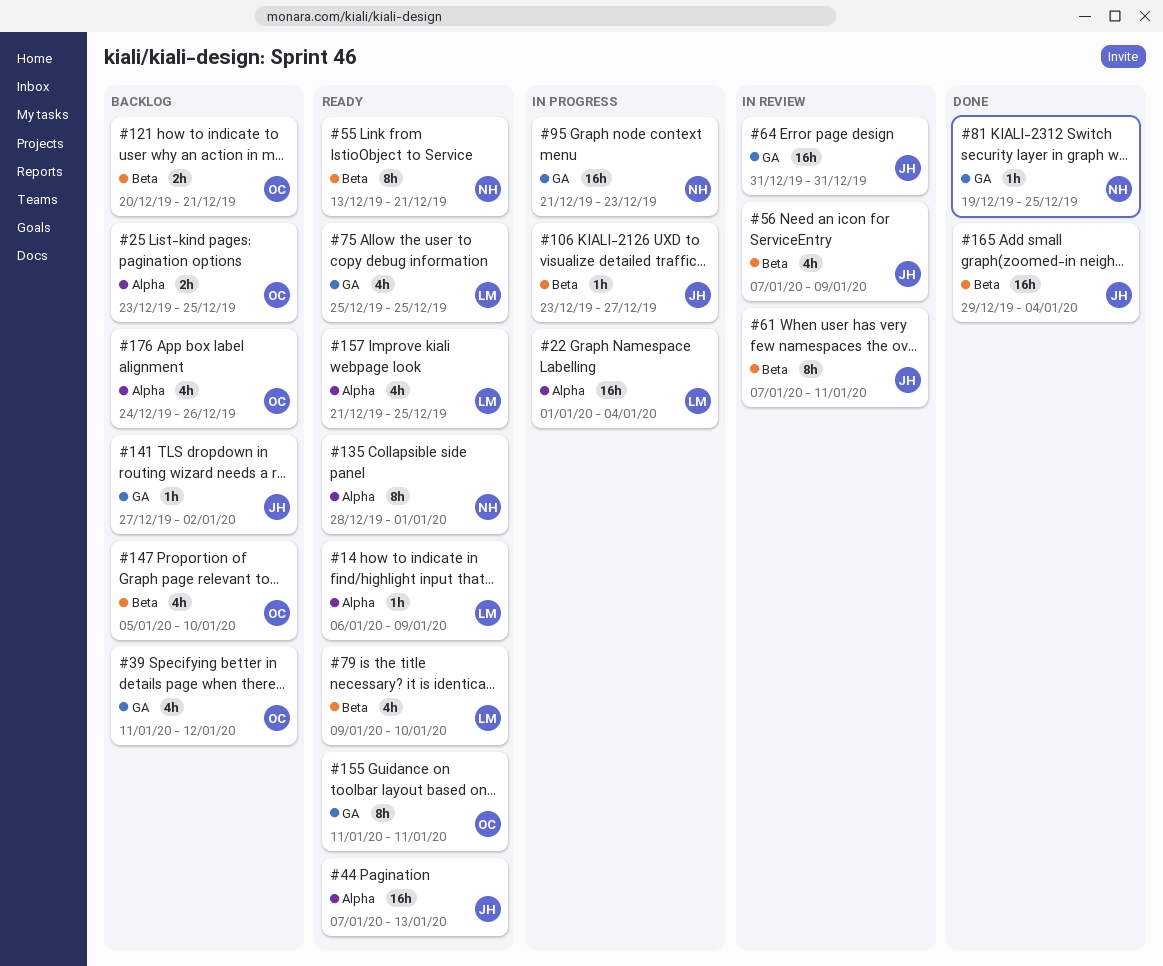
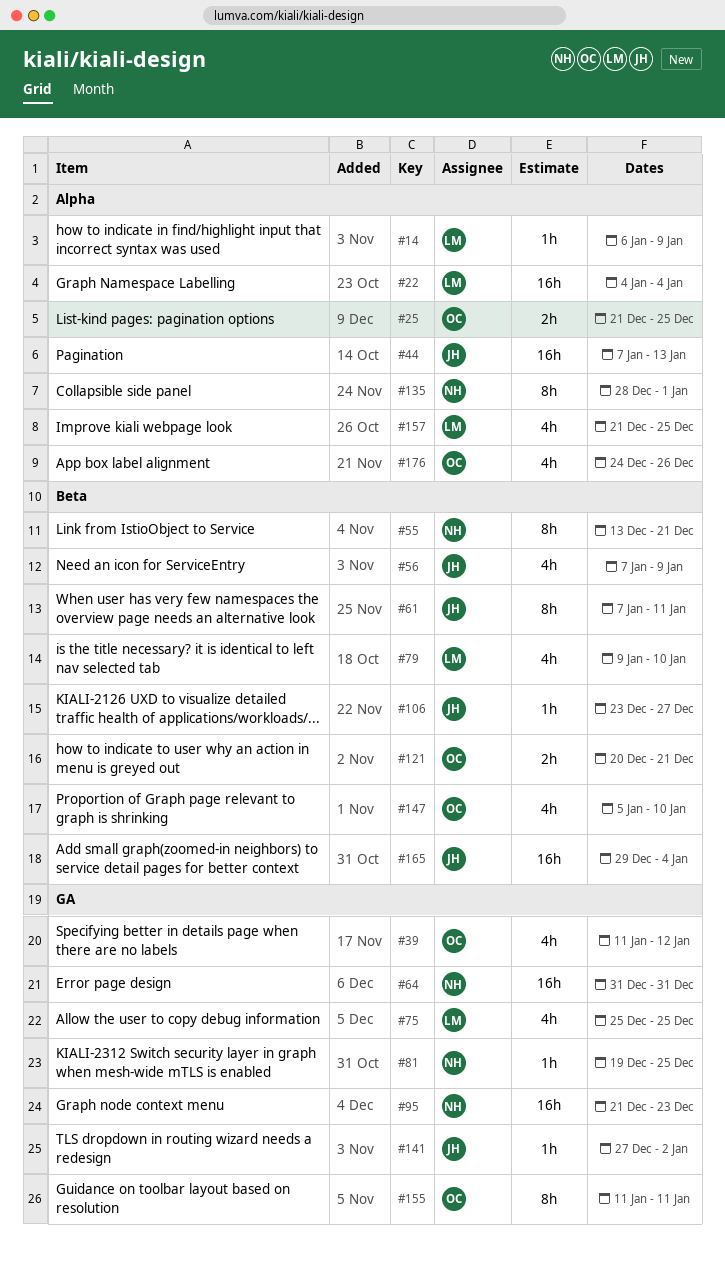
#22, start: Jan 1 -> Jan 4
#25, start: Dec 23 -> Dec 21
#64, owner: JH -> NH

